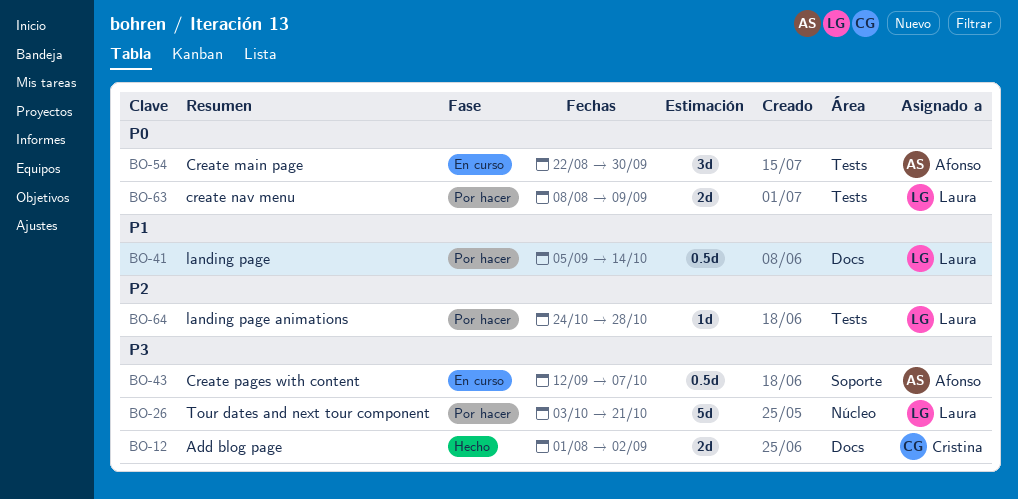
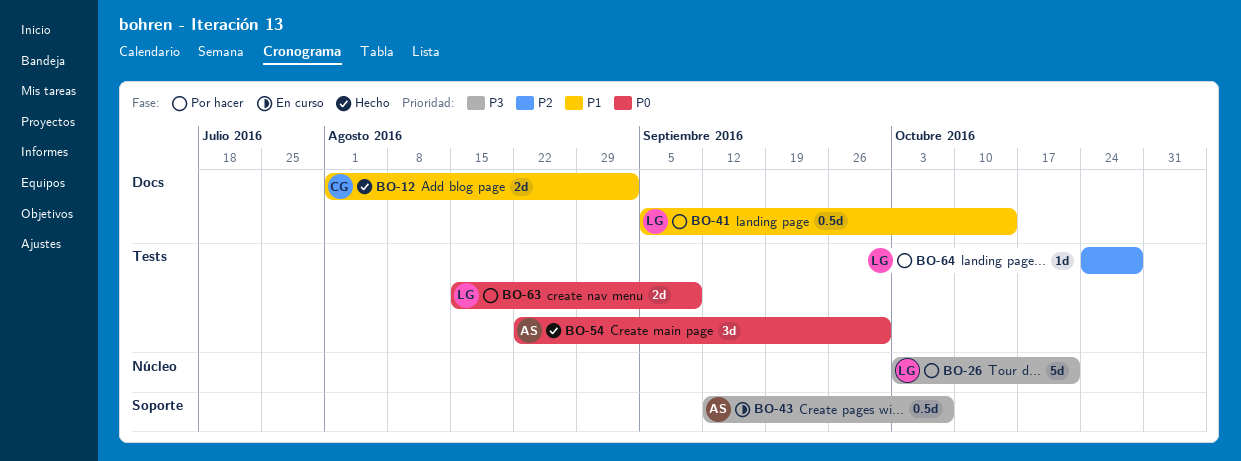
BO-12, priority: P3 -> P1
BO-54, status: En curso -> Hecho
BO-63, start: Aug 8 -> Aug 15

